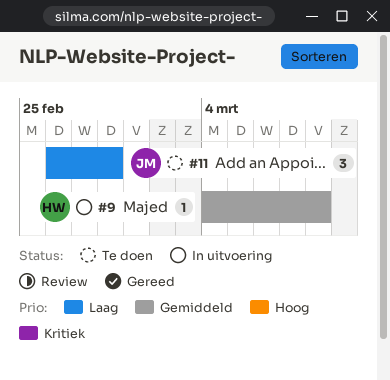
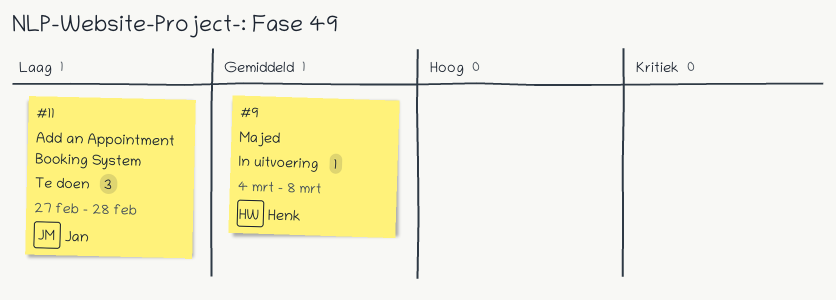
#11, start: Feb 26 -> Feb 27

